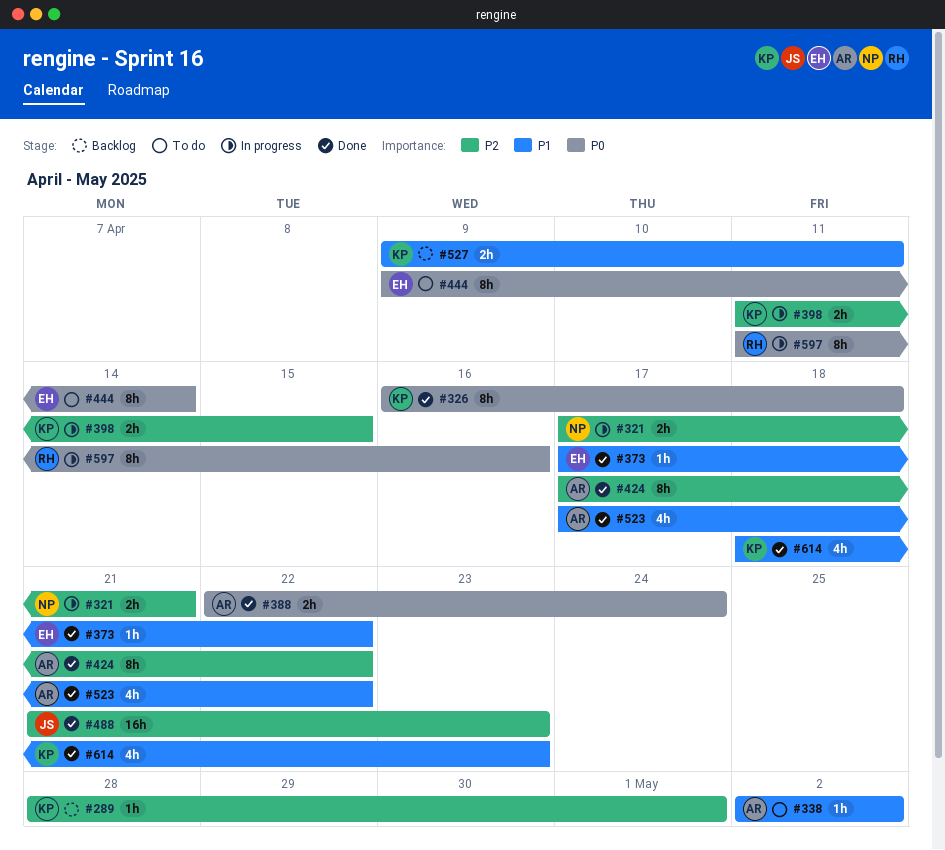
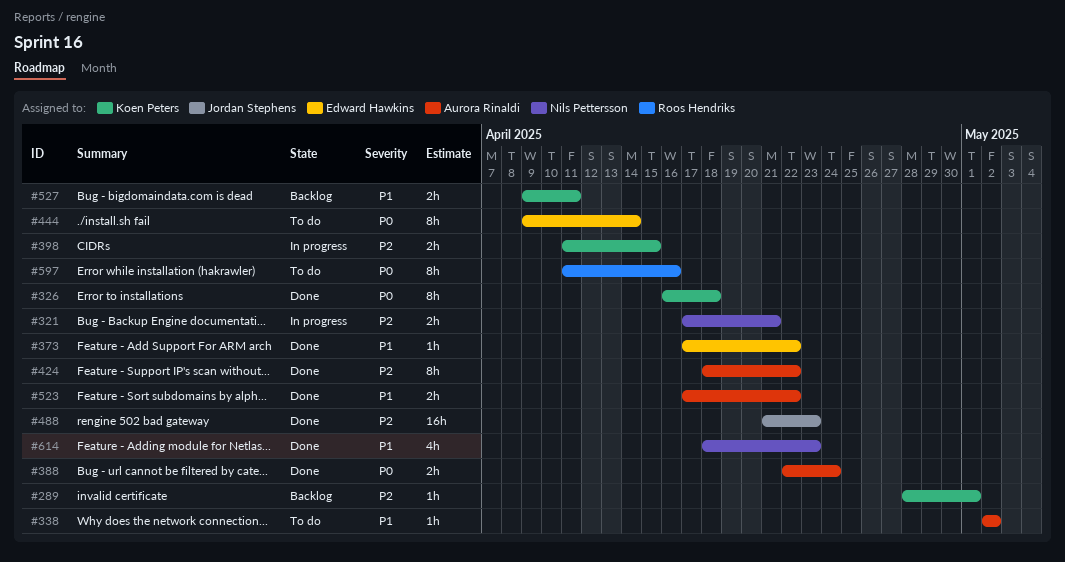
#424, start: Apr 17 -> Apr 18
#523, estimate: 4h -> 2h
#597, status: In progress -> To do
#614, owner: Koen Peters -> Nils Pettersson

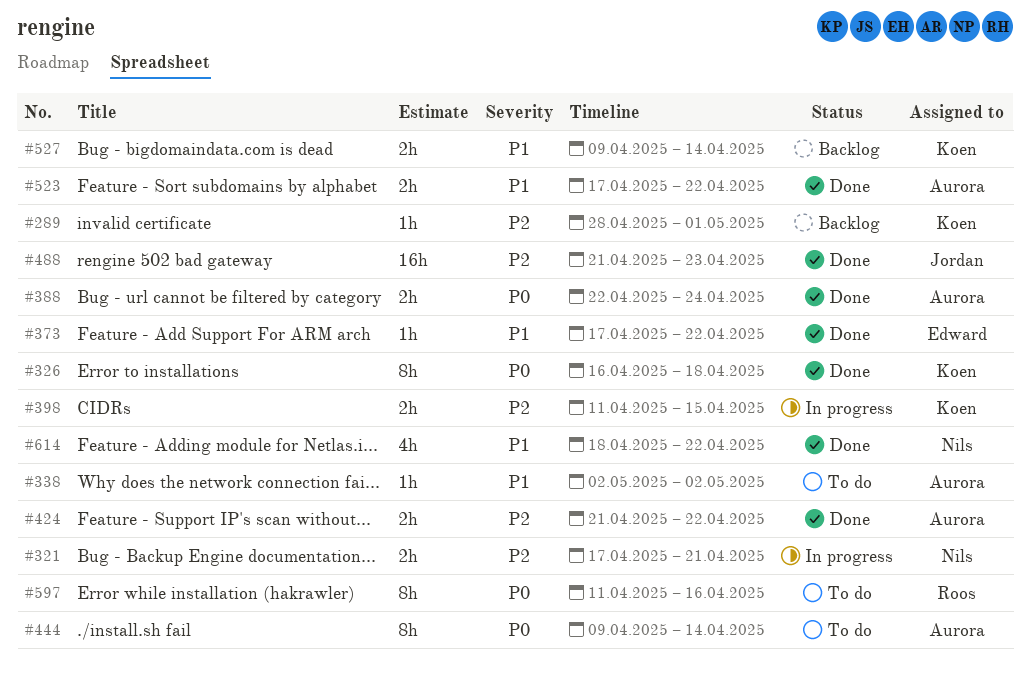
#424, estimate: 8h -> 2h
#424, start: Apr 18 -> Apr 21
#444, owner: Edward Hawkins -> Aurora Rinaldi
#527, due: Apr 11 -> Apr 14
#614, due: Apr 23 -> Apr 22

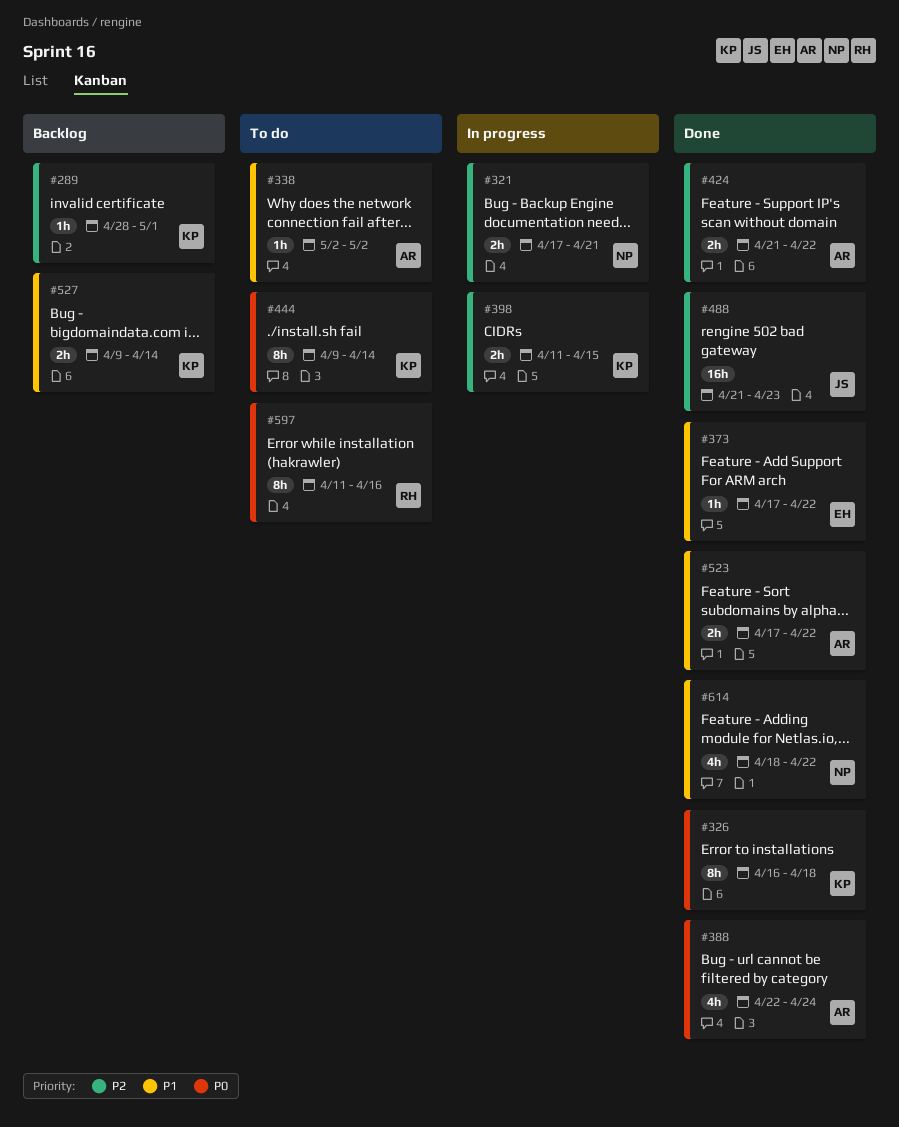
#388, estimate: 2h -> 4h
#444, owner: Aurora -> Koen

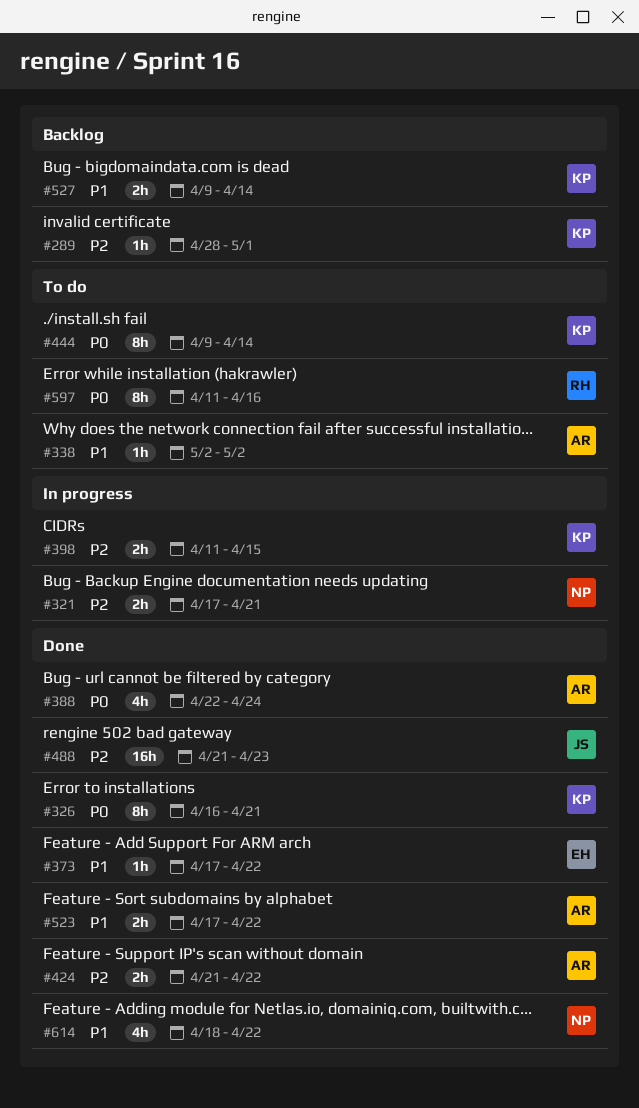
#326, due: Apr 18 -> Apr 21

